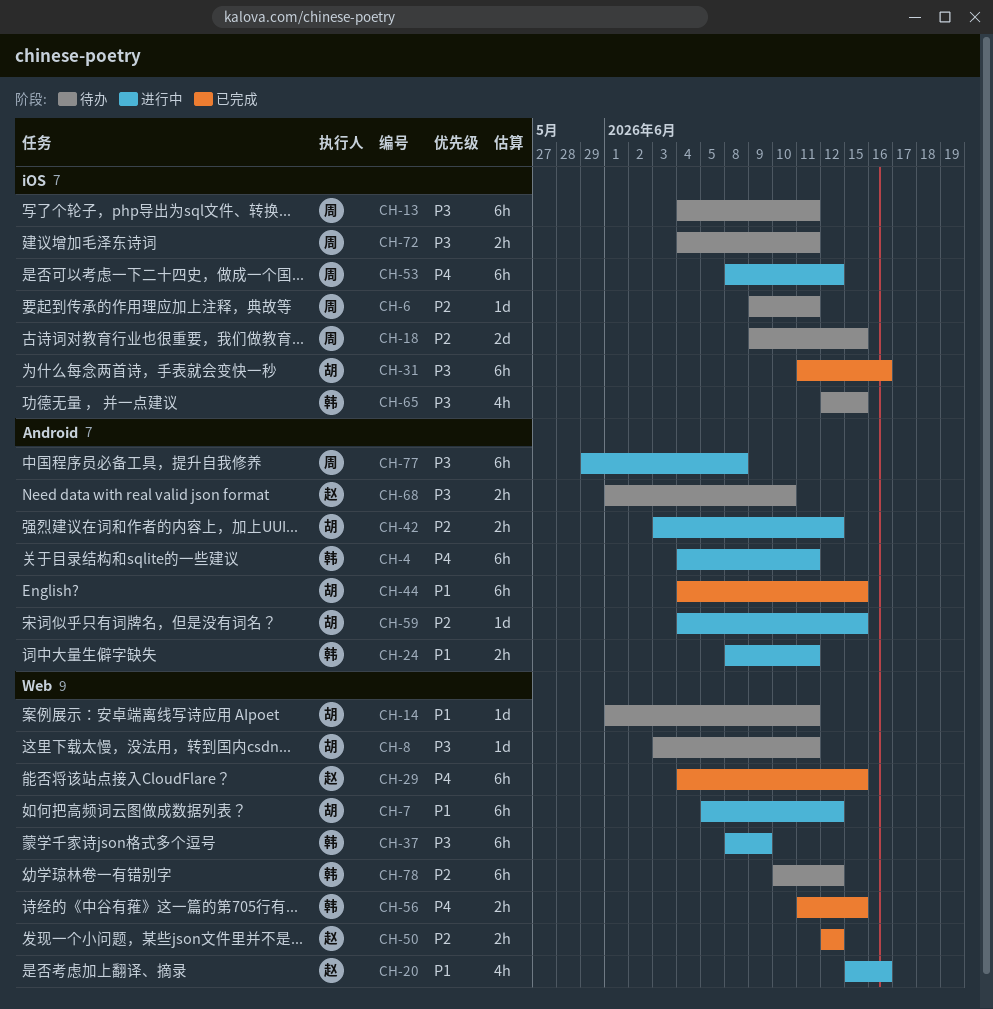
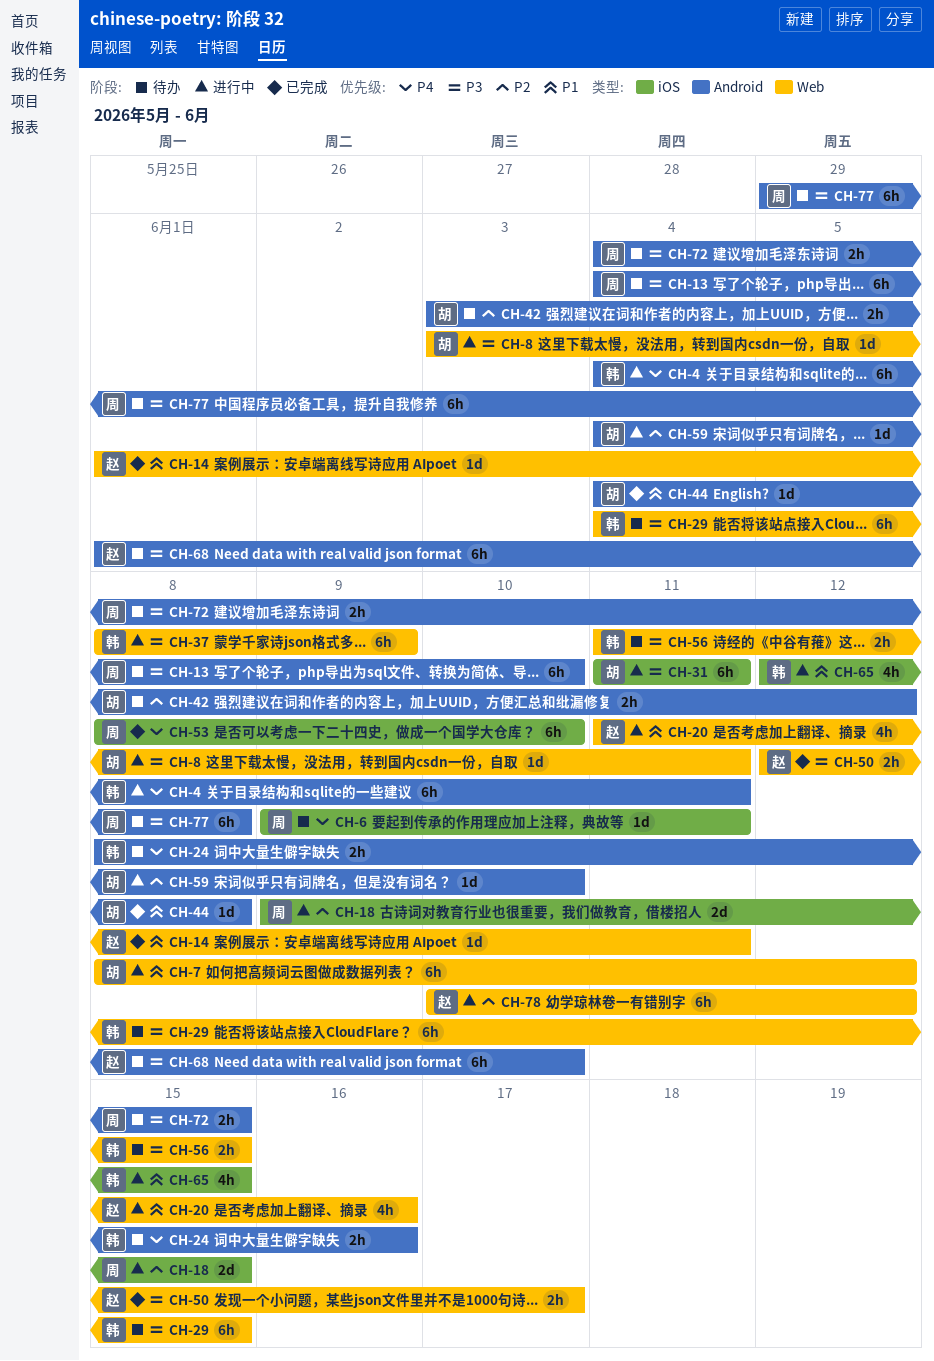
CH-6, priority: P2 -> P4
CH-7, start: Jun 5 -> Jun 8
CH-8, status: 待办 -> 进行中
CH-13, label: iOS -> Android
CH-13, due: Jun 11 -> Jun 10
CH-14, status: 待办 -> 已完成
CH-14, owner: 胡 -> 赵
CH-18, status: 待办 -> 进行中
CH-20, start: Jun 15 -> Jun 11
CH-24, status: 进行中 -> 待办
CH-24, priority: P1 -> P4
CH-24, due: Jun 11 -> Jun 16
CH-29, status: 已完成 -> 待办
CH-29, owner: 赵 -> 韩
CH-29, priority: P4 -> P3
CH-31, status: 已完成 -> 进行中
CH-31, due: Jun 16 -> Jun 11
CH-42, status: 进行中 -> 待办
CH-44, estimate: 6h -> 1d
CH-44, due: Jun 15 -> Jun 8
CH-50, priority: P2 -> P3
CH-50, due: Jun 12 -> Jun 17
CH-53, status: 进行中 -> 已完成
CH-53, due: Jun 12 -> Jun 10
CH-56, status: 已完成 -> 待办
CH-56, priority: P4 -> P3
CH-59, due: Jun 15 -> Jun 10
CH-65, status: 待办 -> 进行中
CH-65, priority: P3 -> P1
CH-68, estimate: 2h -> 6h
CH-72, label: iOS -> Android
CH-72, due: Jun 11 -> Jun 15
CH-77, status: 进行中 -> 待办
CH-78, status: 待办 -> 进行中
CH-78, owner: 韩 -> 赵

